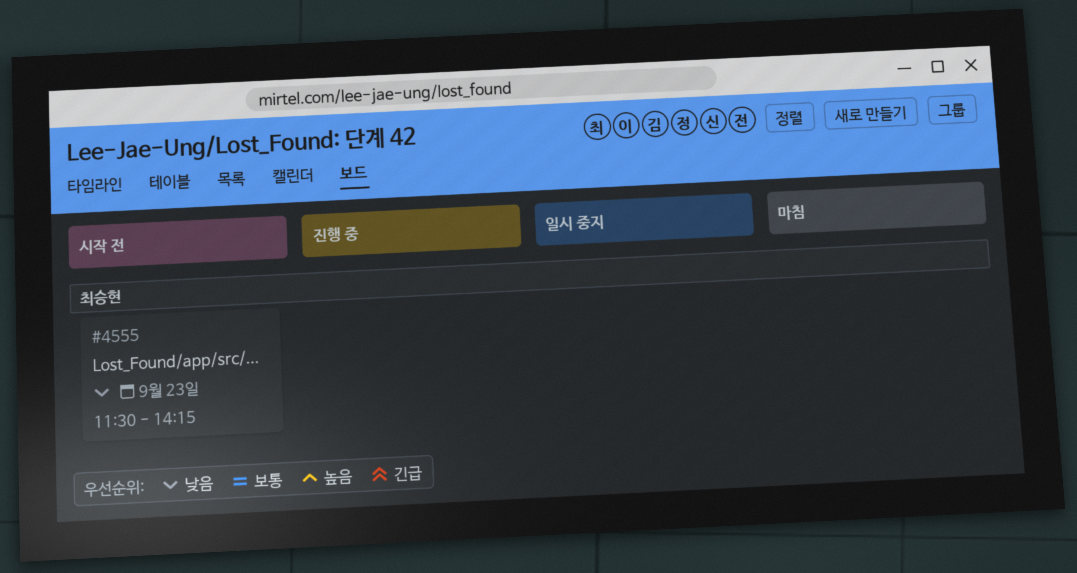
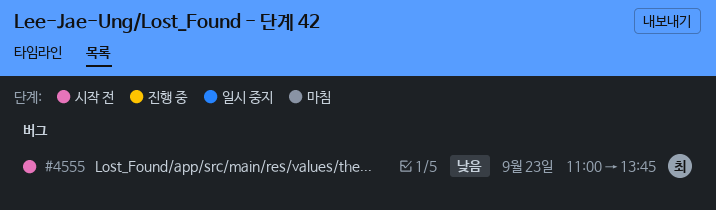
#4555, begins: 11:30 -> 11:00
#4555, ends: 14:15 -> 13:45

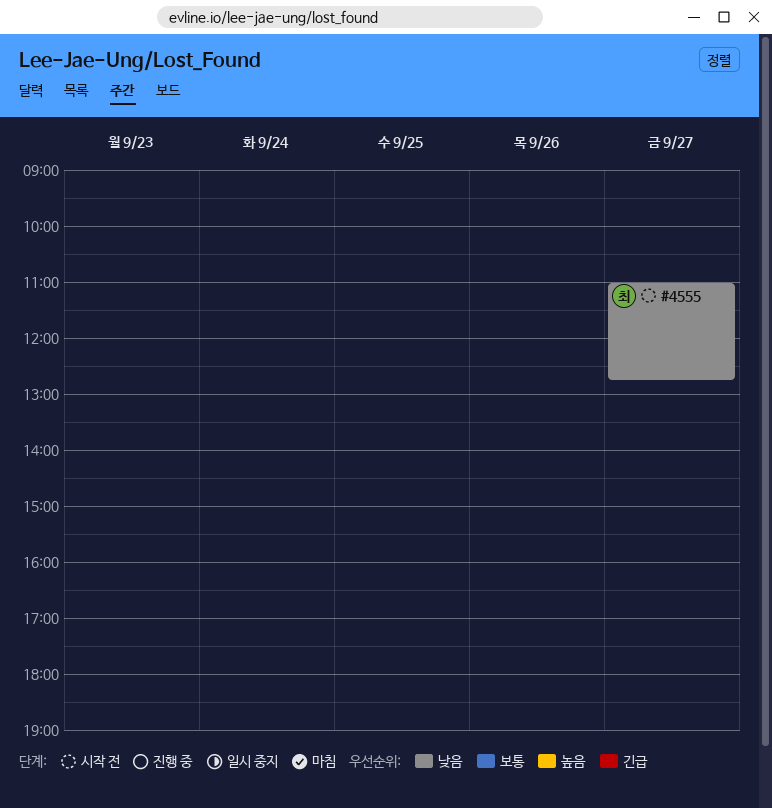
#4555, day: Sep 23 -> Sep 27
#4555, ends: 13:45 -> 12:45

